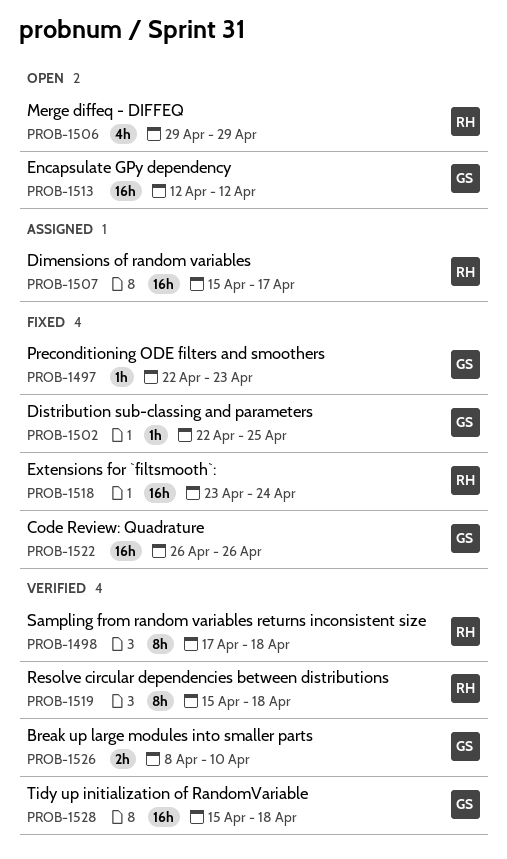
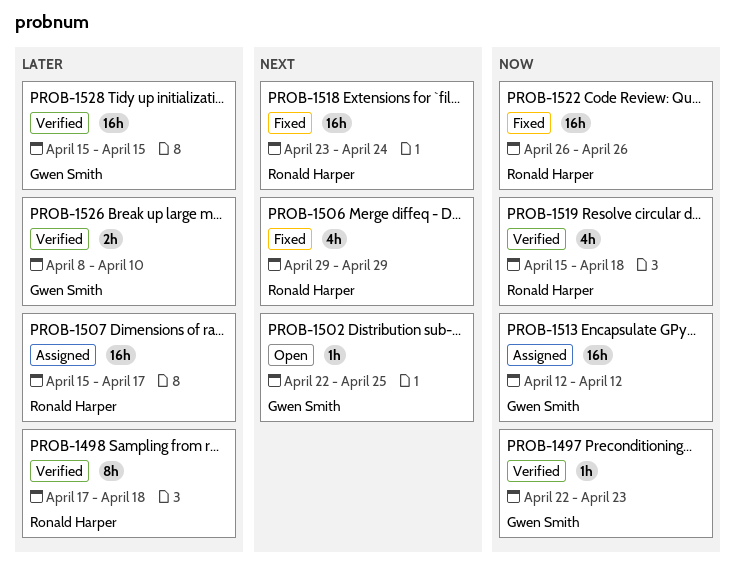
PROB-1497, status: Fixed -> Verified
PROB-1502, status: Fixed -> Open
PROB-1506, status: Open -> Fixed
PROB-1513, status: Open -> Assigned
PROB-1519, estimate: 8h -> 4h
PROB-1522, owner: Gwen Smith -> Ronald Harper
PROB-1528, due: Apr 18 -> Apr 15

